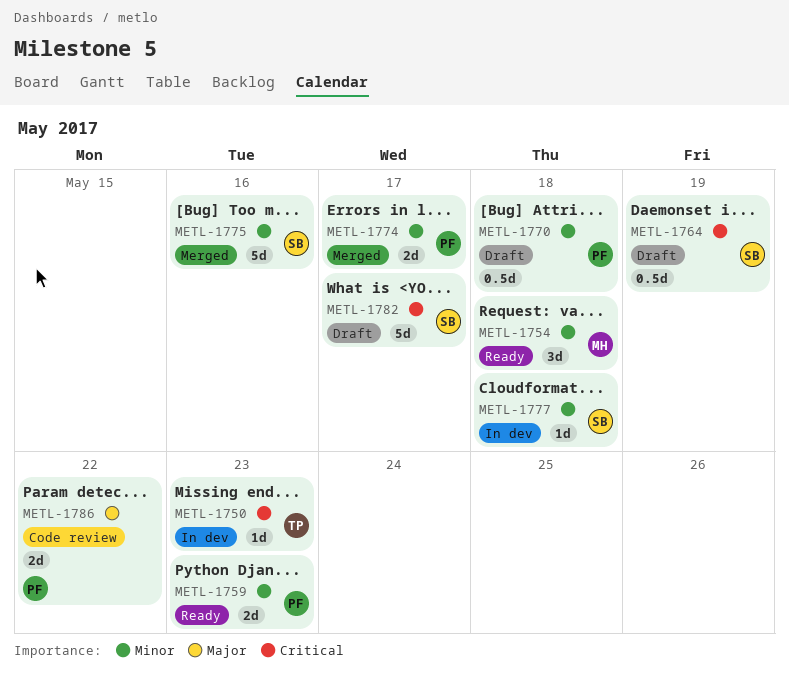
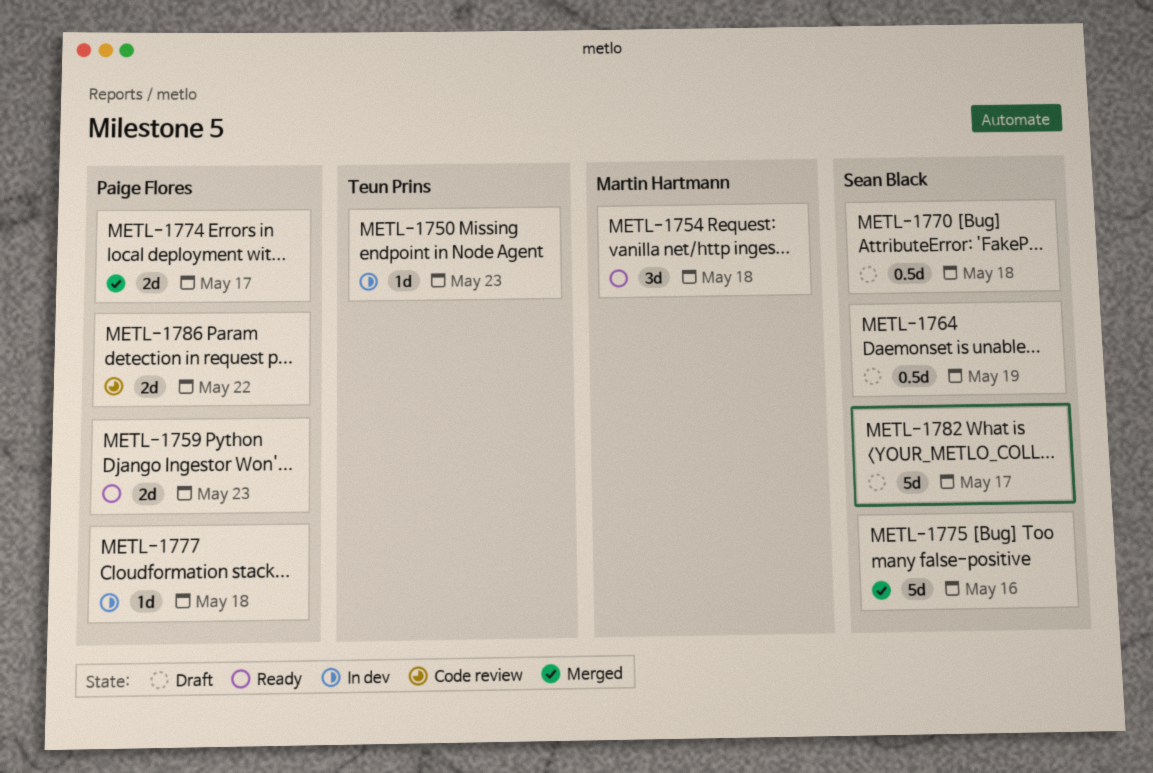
METL-1770, owner: Paige Flores -> Sean Black
METL-1777, owner: Sean Black -> Paige Flores

